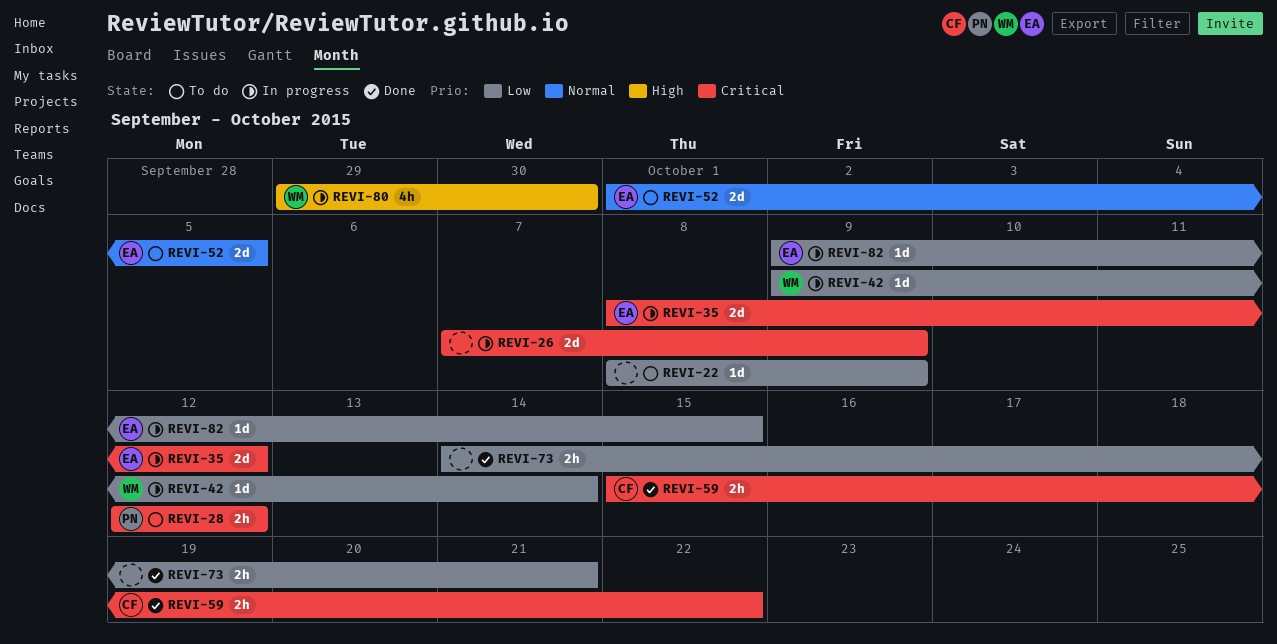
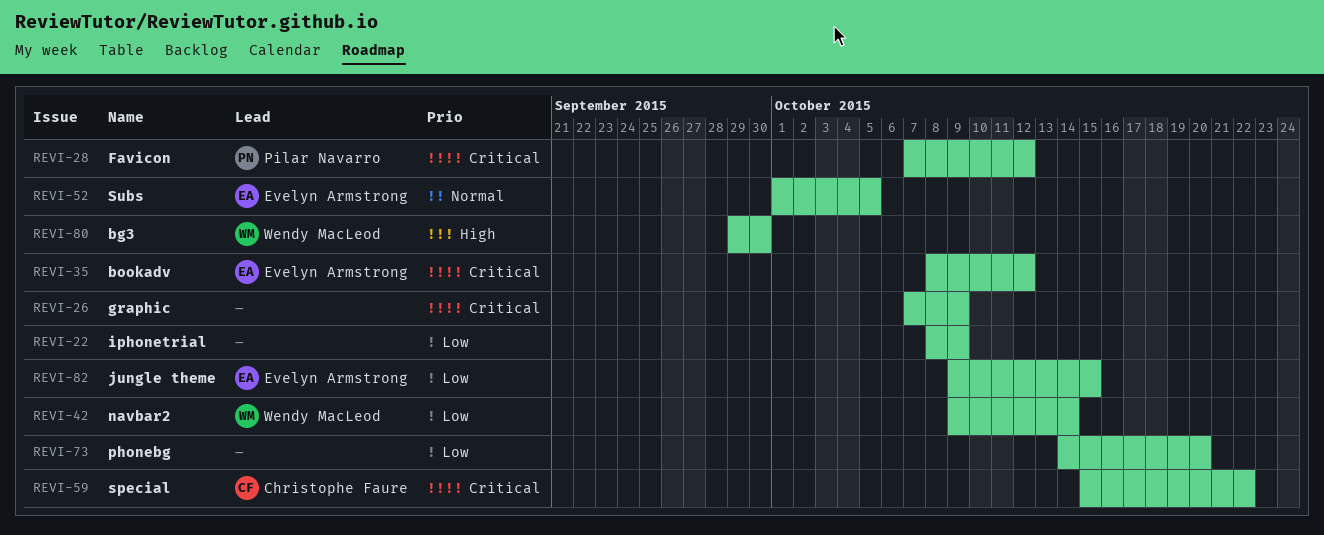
REVI-28, start: Oct 12 -> Oct 7
REVI-73, due: Oct 21 -> Oct 20

